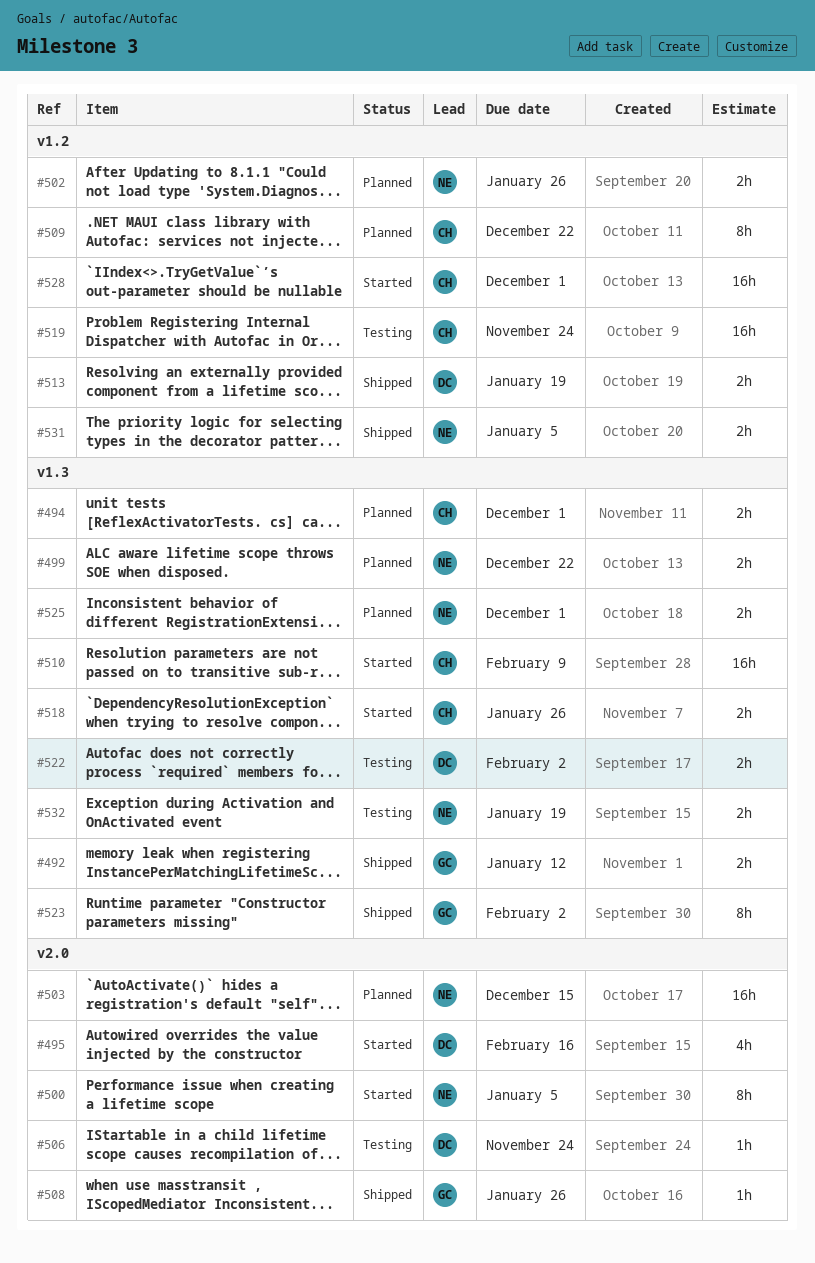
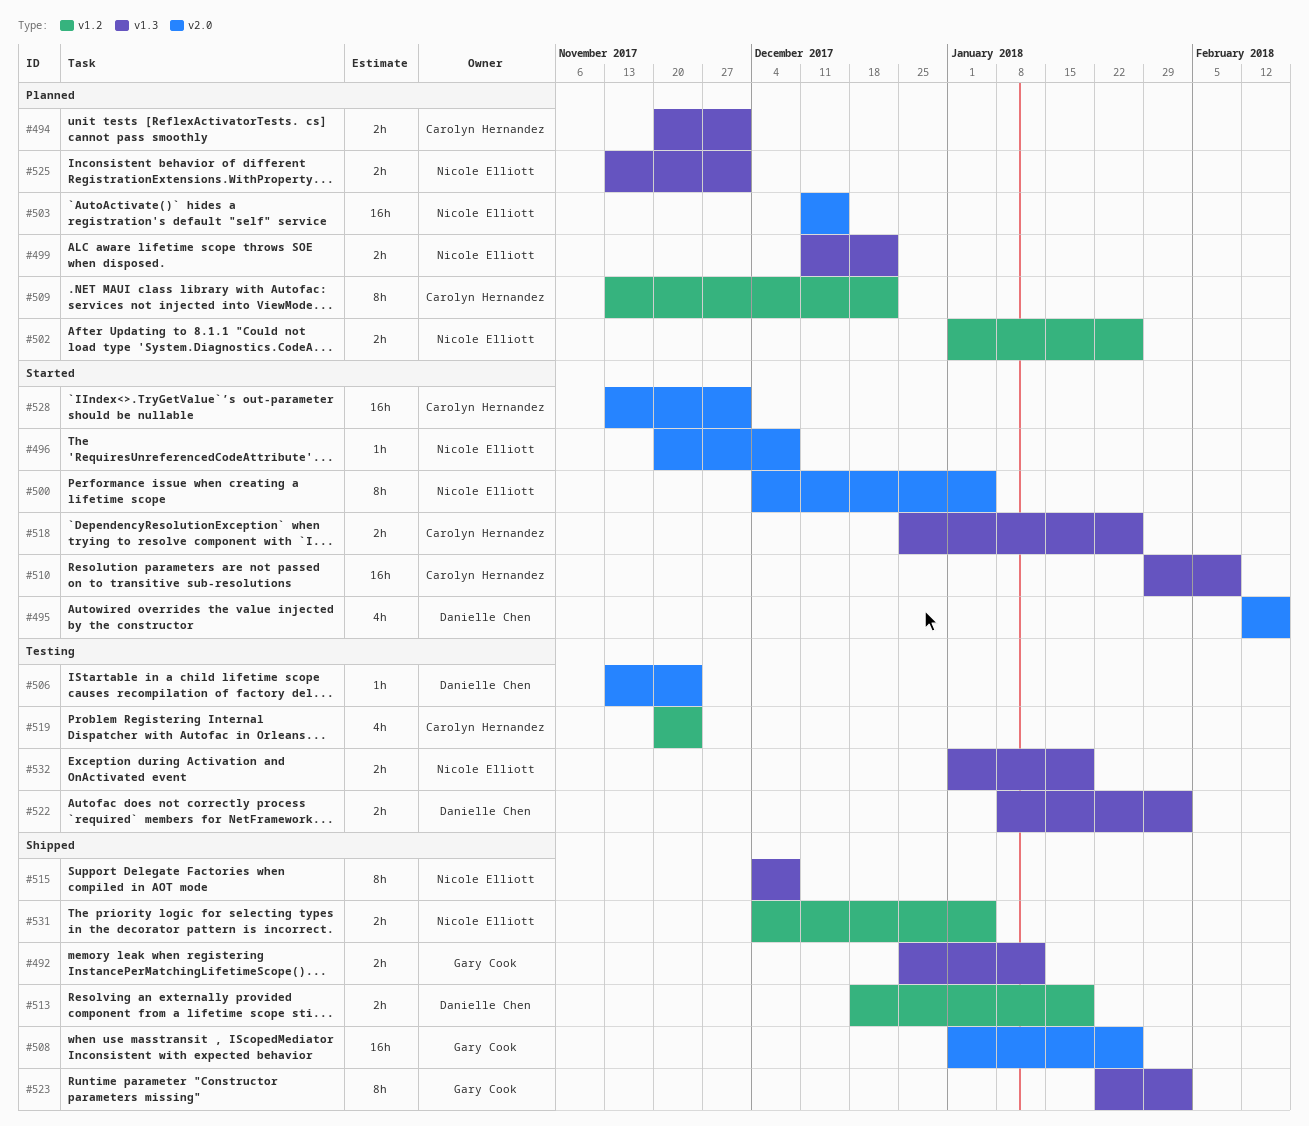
#496: none -> present
#508, estimate: 1h -> 16h
#515: none -> present
#519, estimate: 16h -> 4h
#528, label: v1.2 -> v2.0

